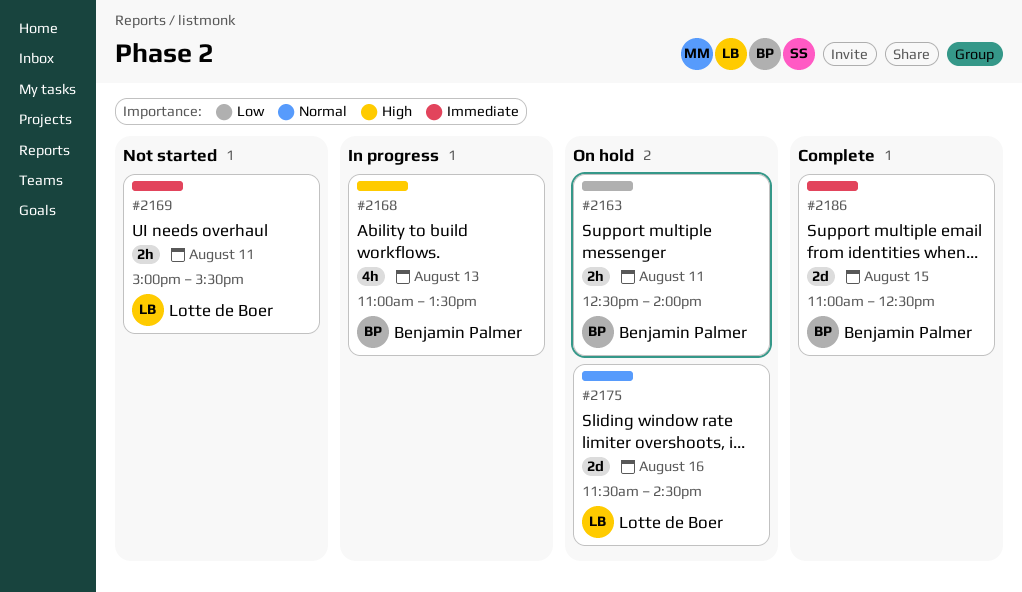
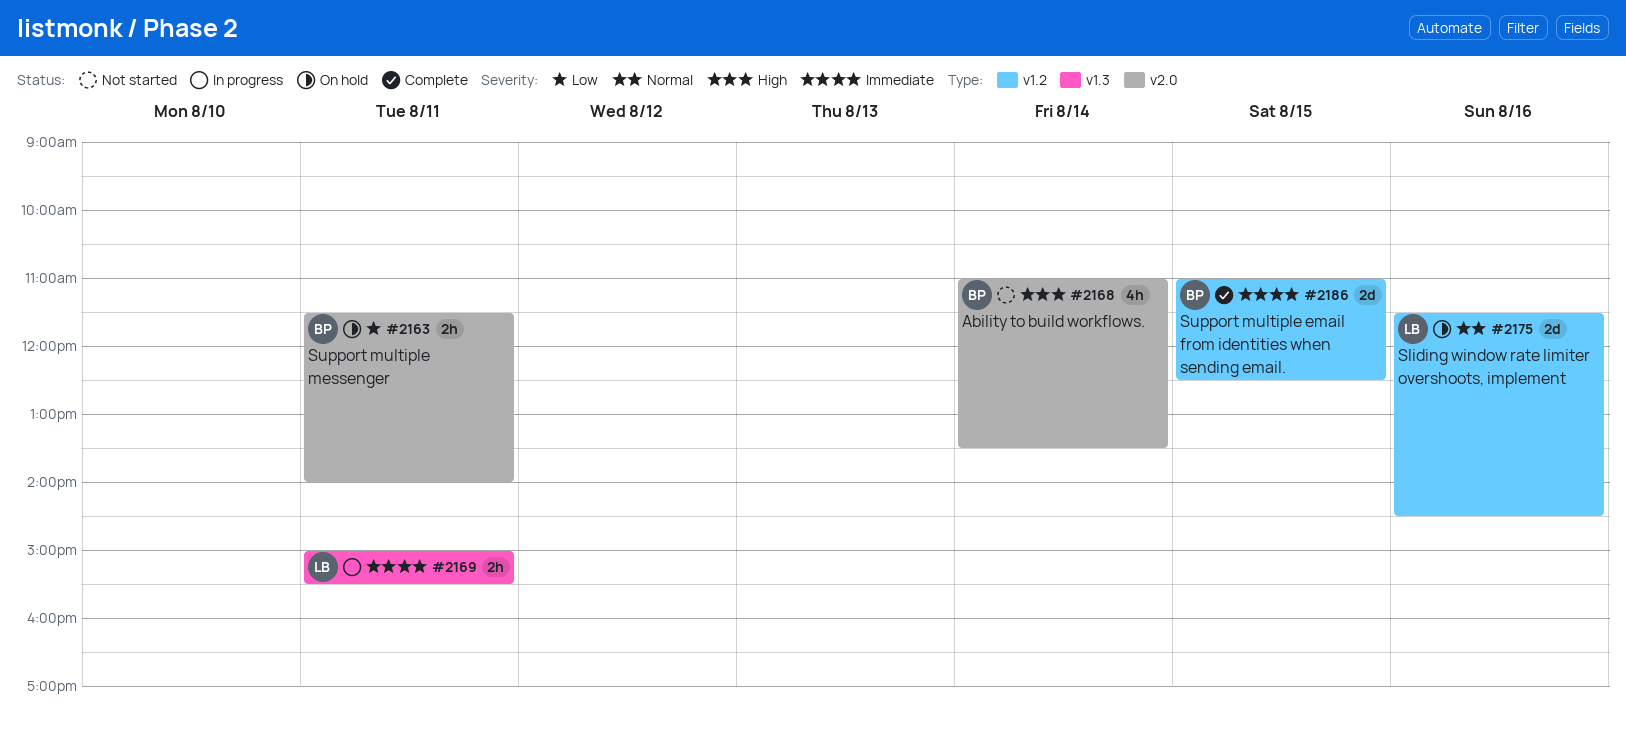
#2163, begins: 12:30 -> 11:30
#2168, status: In progress -> Not started
#2168, day: Aug 13 -> Aug 14
#2169, status: Not started -> In progress

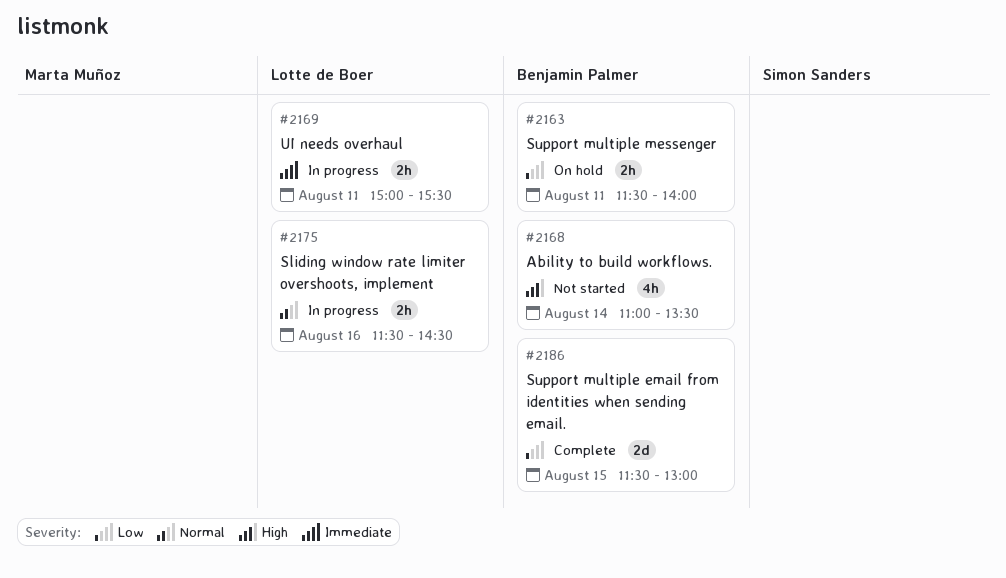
#2175, status: On hold -> In progress
#2175, estimate: 2d -> 2h
#2186, priority: Immediate -> Low
#2186, begins: 11:00 -> 11:30
#2186, ends: 12:30 -> 13:00

